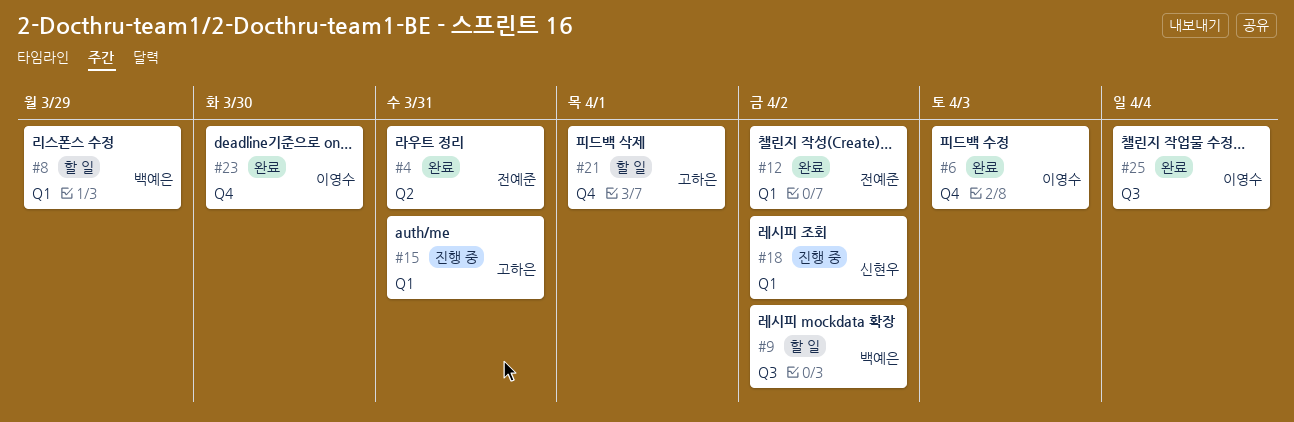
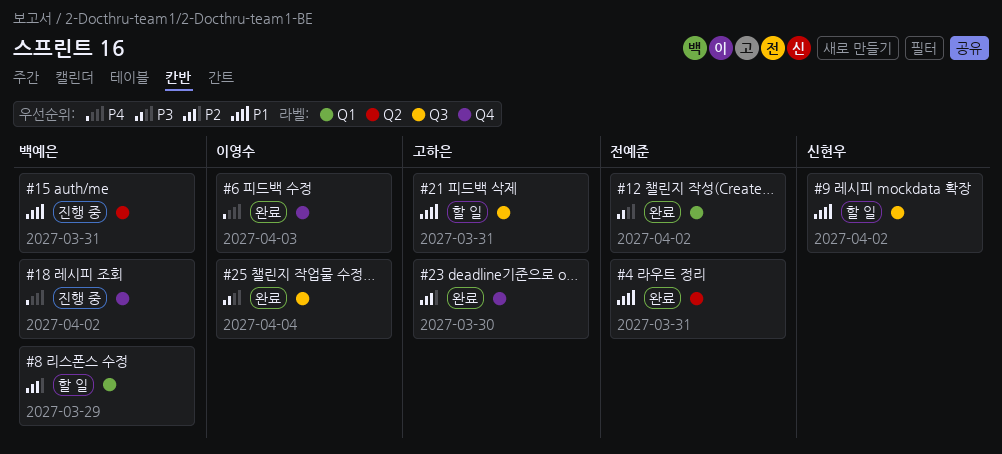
#9, owner: 백예은 -> 신현우
#15, owner: 고하은 -> 백예은
#15, label: Q1 -> Q2
#18, owner: 신현우 -> 백예은
#18, label: Q1 -> Q4
#21, label: Q4 -> Q3
#21, due: Apr 1 -> Mar 31
#23, owner: 이영수 -> 고하은

